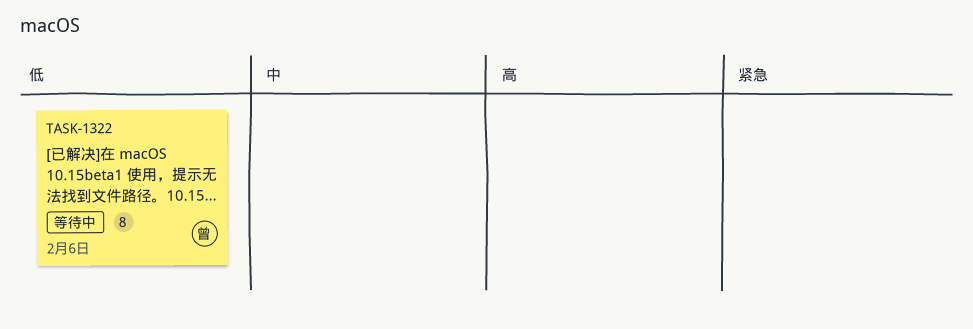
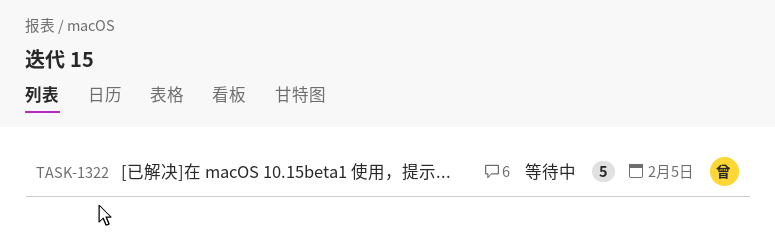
TASK-1322, estimate: 8 -> 5
TASK-1322, due: Feb 6 -> Feb 5

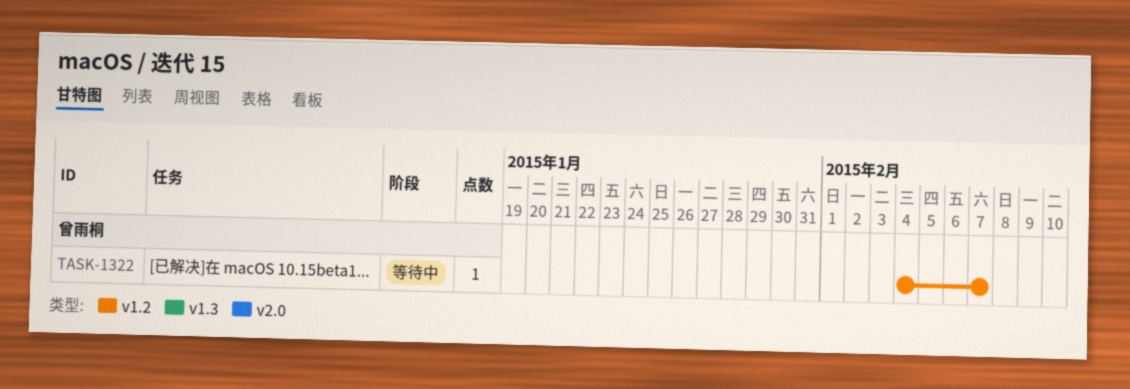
TASK-1322, estimate: 5 -> 1
TASK-1322, due: Feb 5 -> Feb 7

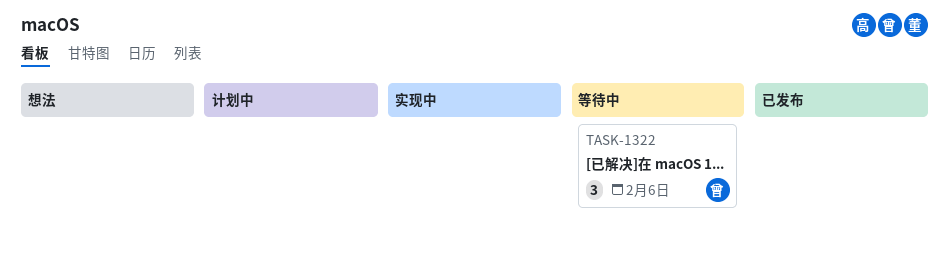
TASK-1322, estimate: 1 -> 3
TASK-1322, due: Feb 7 -> Feb 6

